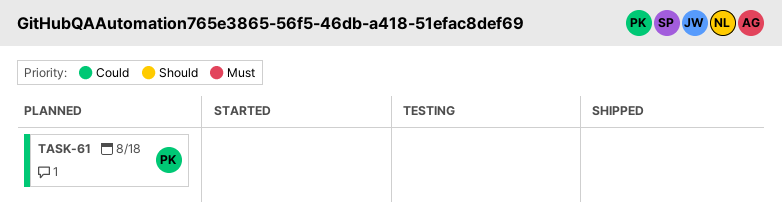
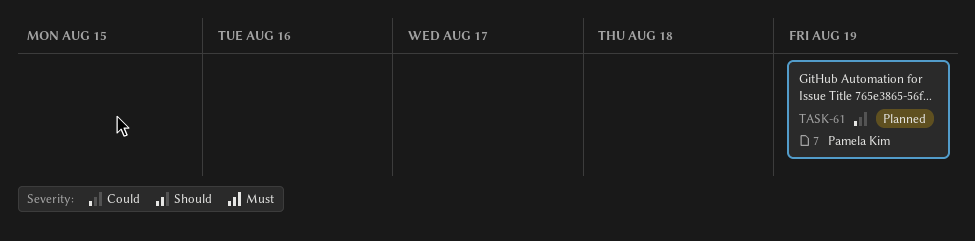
TASK-61, due: Aug 18 -> Aug 19

